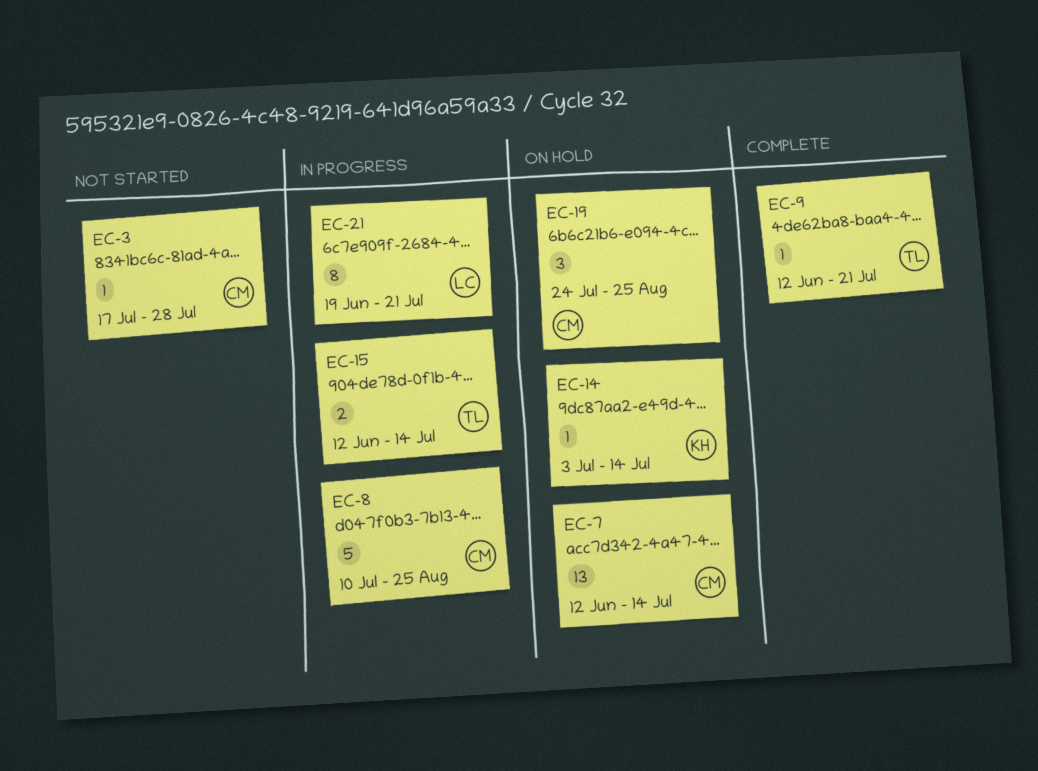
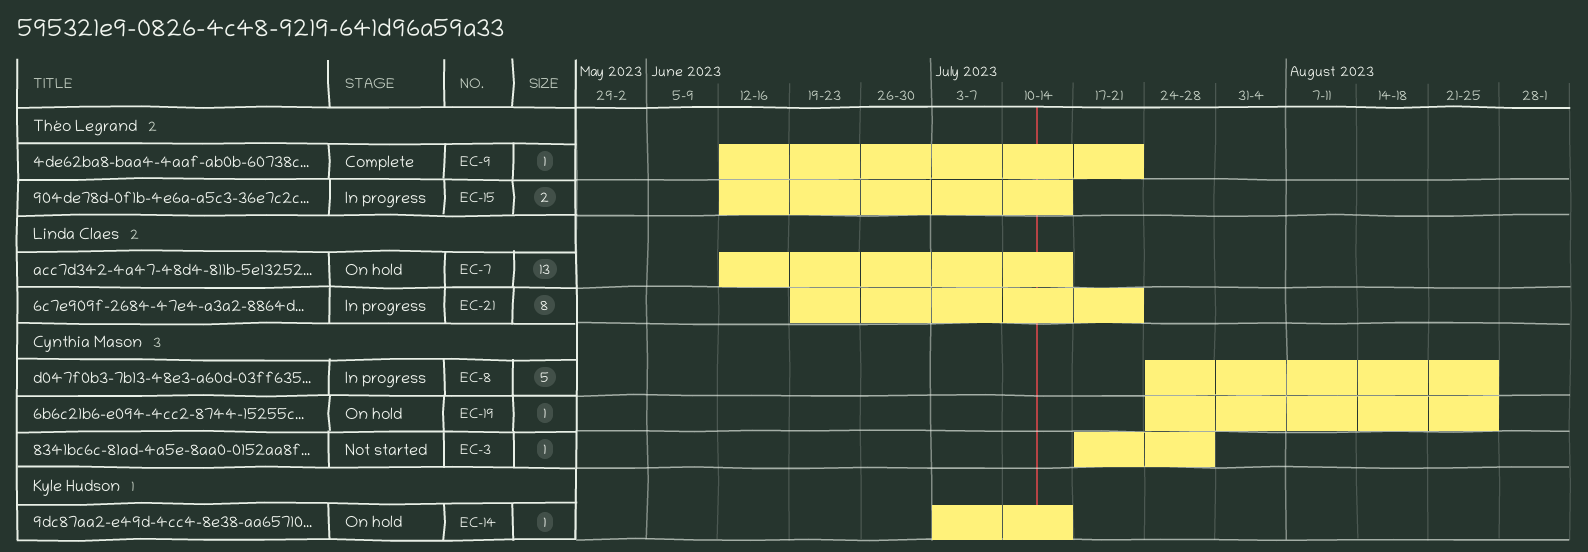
EC-7, owner: Cynthia Mason -> Linda Claes
EC-8, start: Jul 10 -> Jul 24
EC-19, estimate: 3 -> 1

